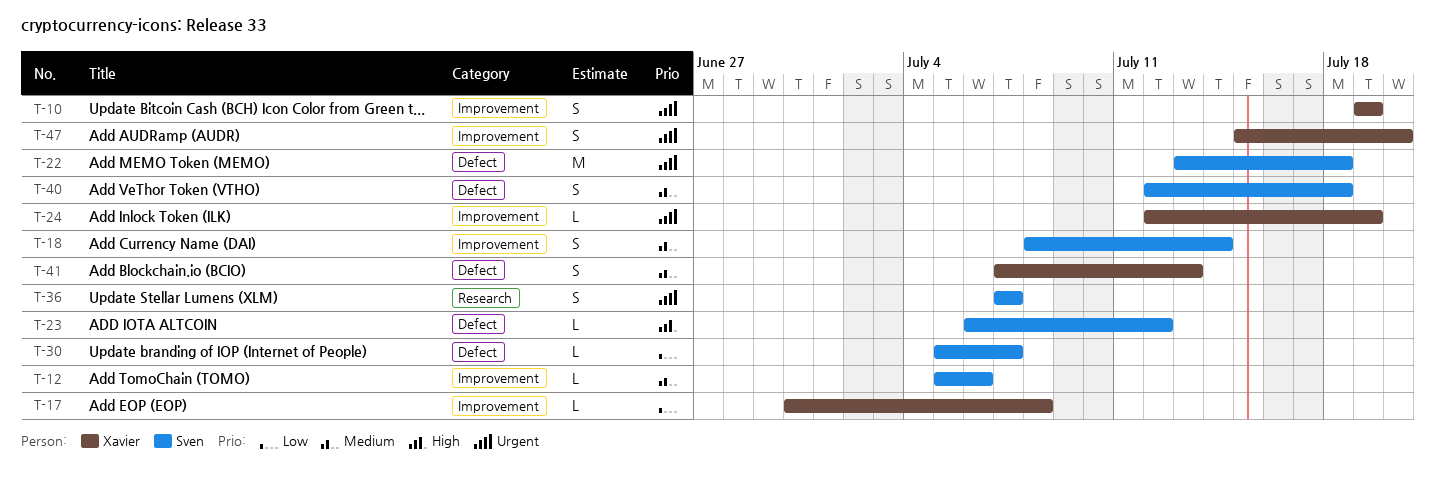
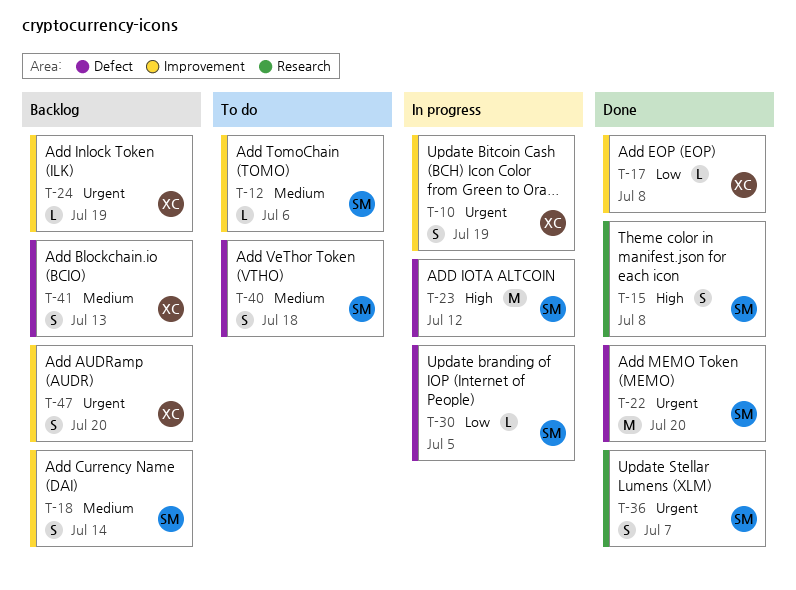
T-15: none -> present
T-22, due: Jul 18 -> Jul 20
T-23, estimate: L -> M
T-30, due: Jul 7 -> Jul 5

